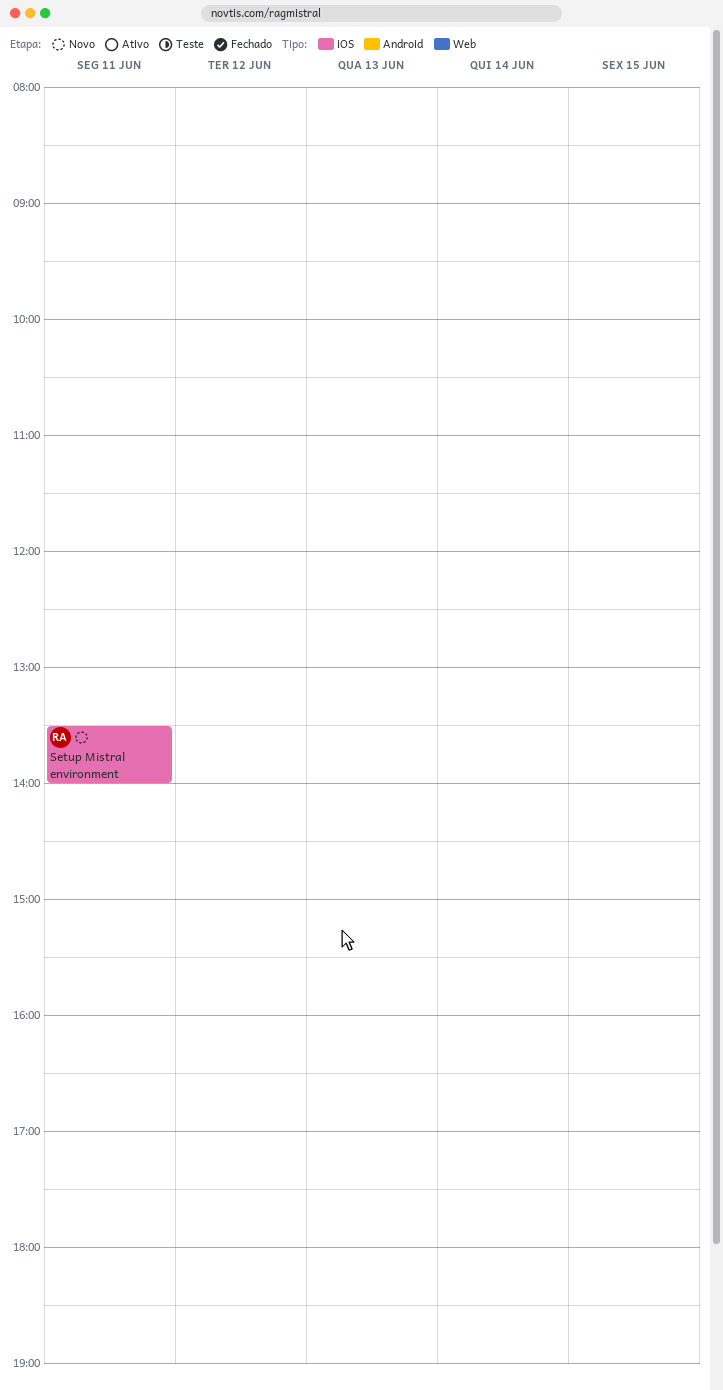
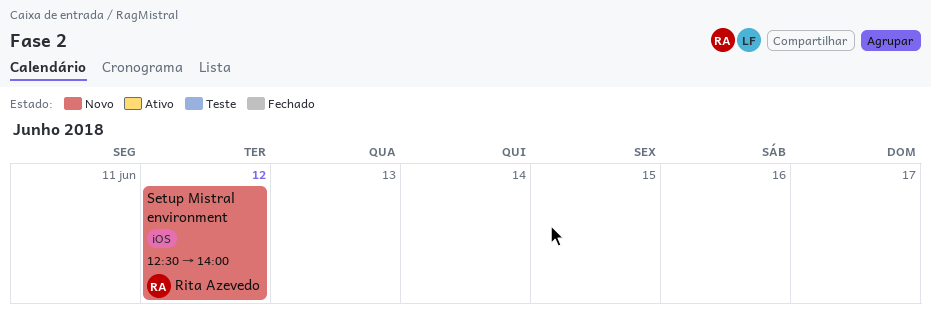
Setup Mistral environment, day: Jun 11 -> Jun 12
Setup Mistral environment, begins: 13:30 -> 12:30

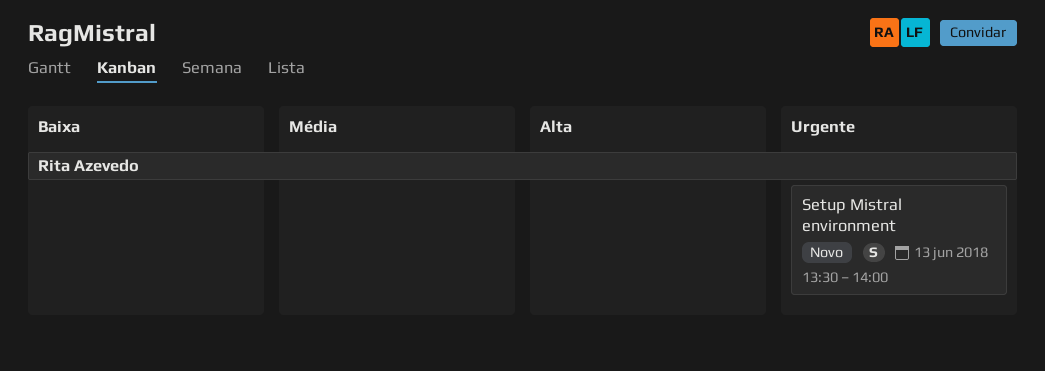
Setup Mistral environment, day: Jun 12 -> Jun 13
Setup Mistral environment, begins: 12:30 -> 13:30

